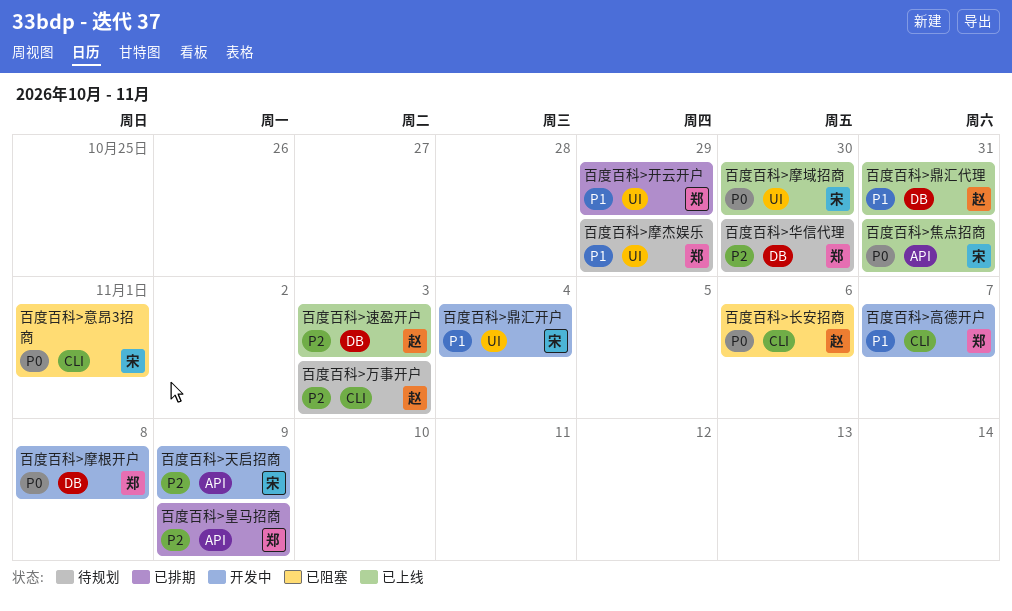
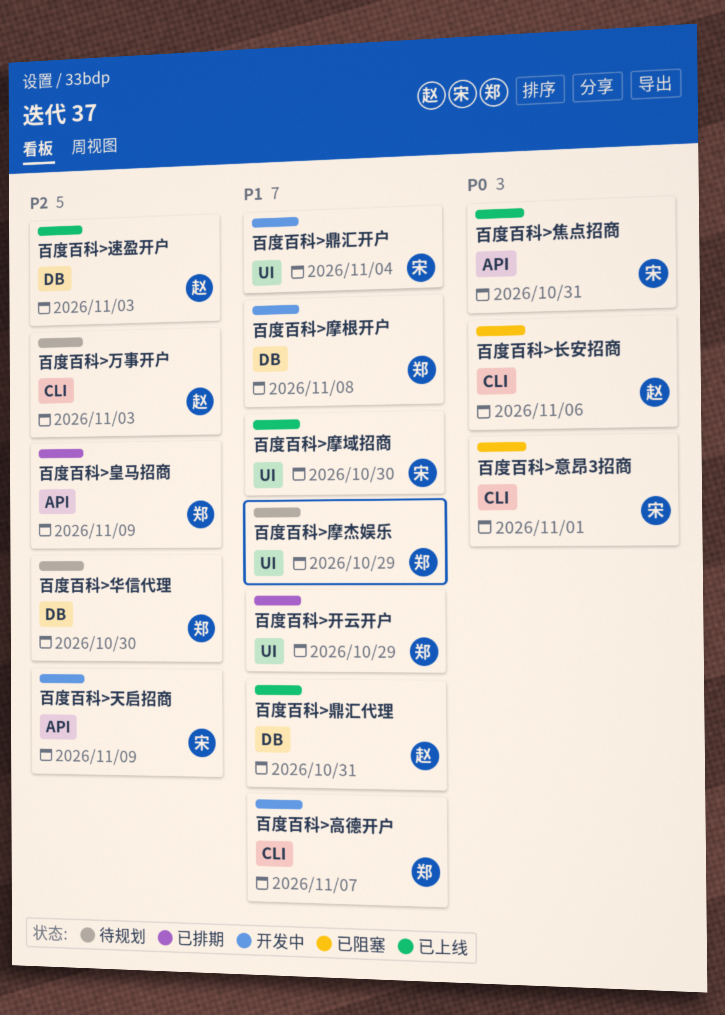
百度百科>摩域招商, priority: P0 -> P1
百度百科>摩根开户, priority: P0 -> P1

